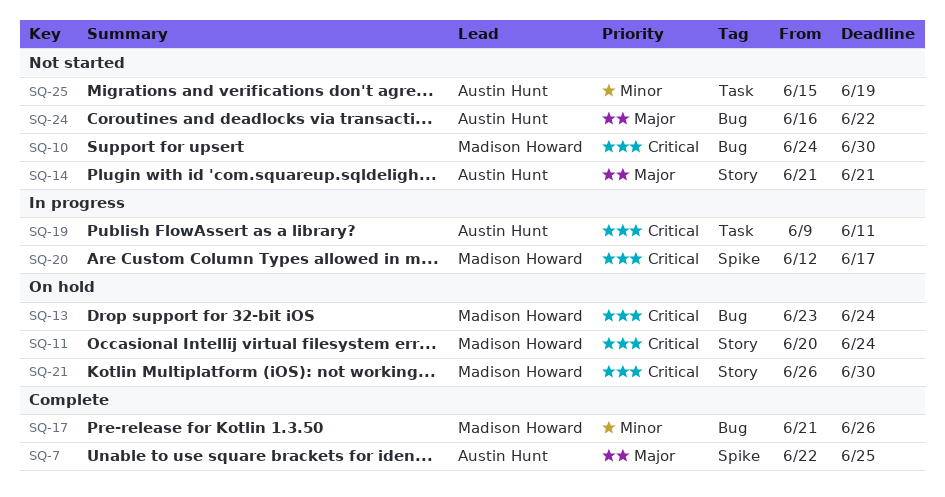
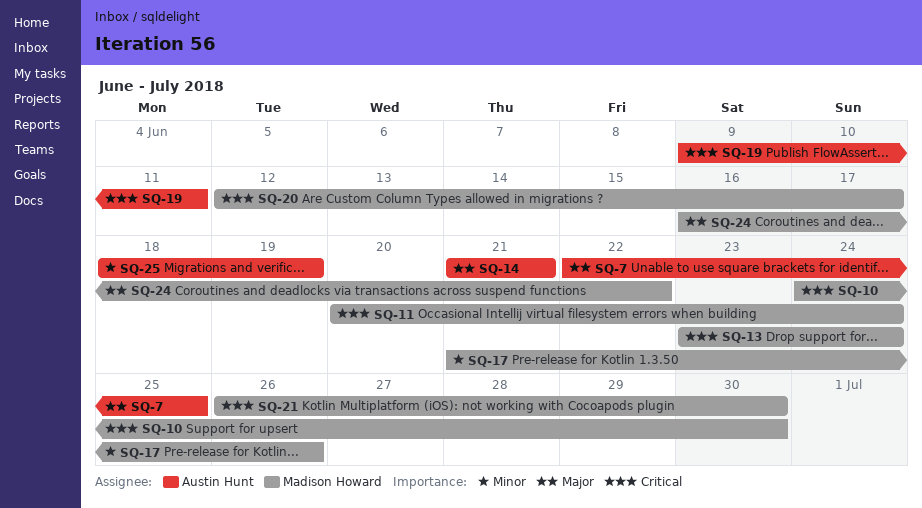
SQ-24, owner: Austin Hunt -> Madison Howard
SQ-25, start: Jun 15 -> Jun 18

